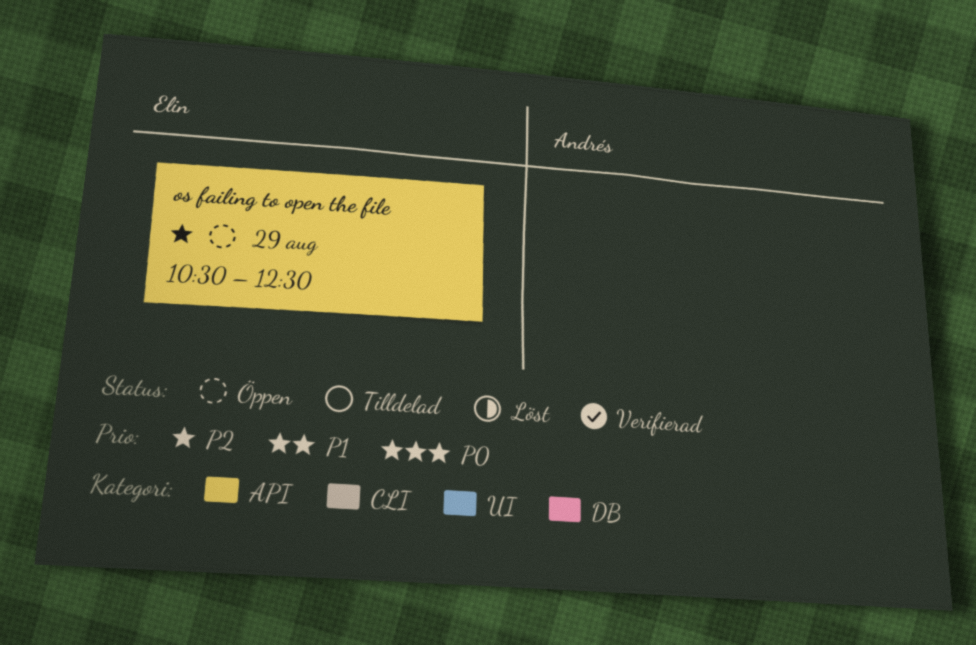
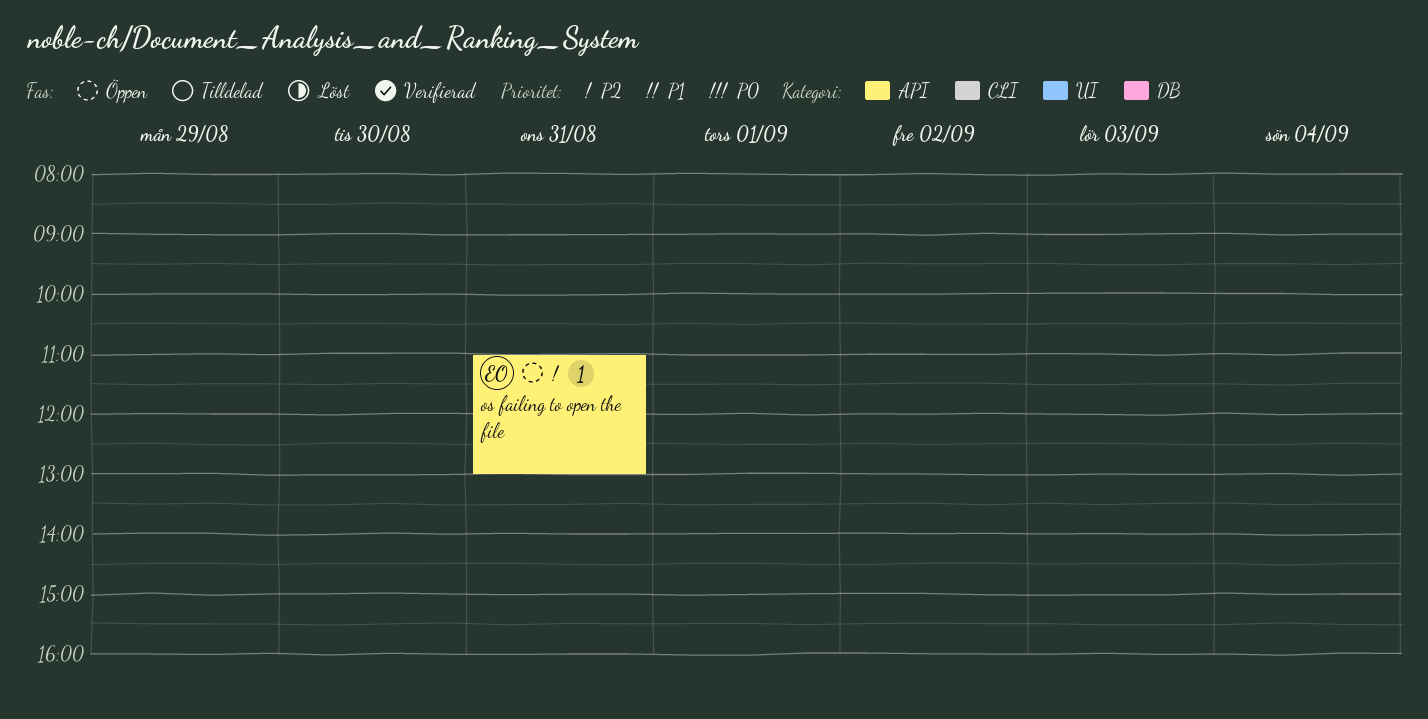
os failing to open the file, day: Aug 29 -> Aug 31
os failing to open the file, begins: 10:30 -> 11:00
os failing to open the file, ends: 12:30 -> 13:00

